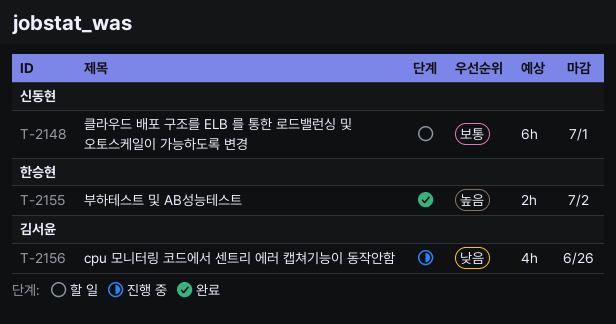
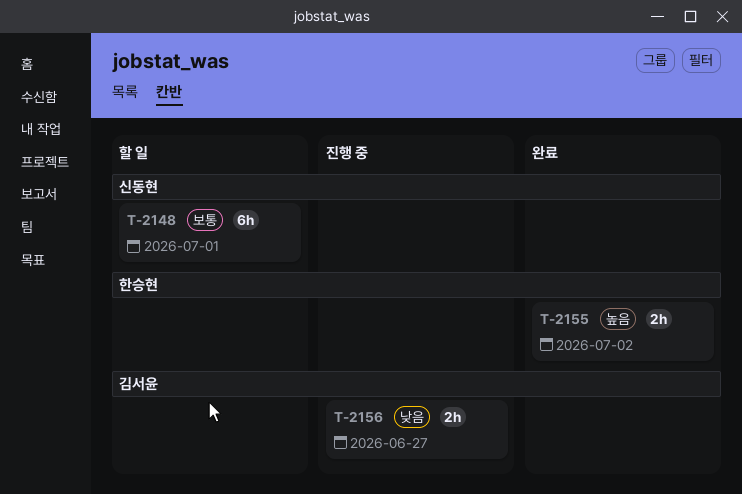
T-2156, estimate: 4h -> 2h
T-2156, due: Jun 26 -> Jun 27

